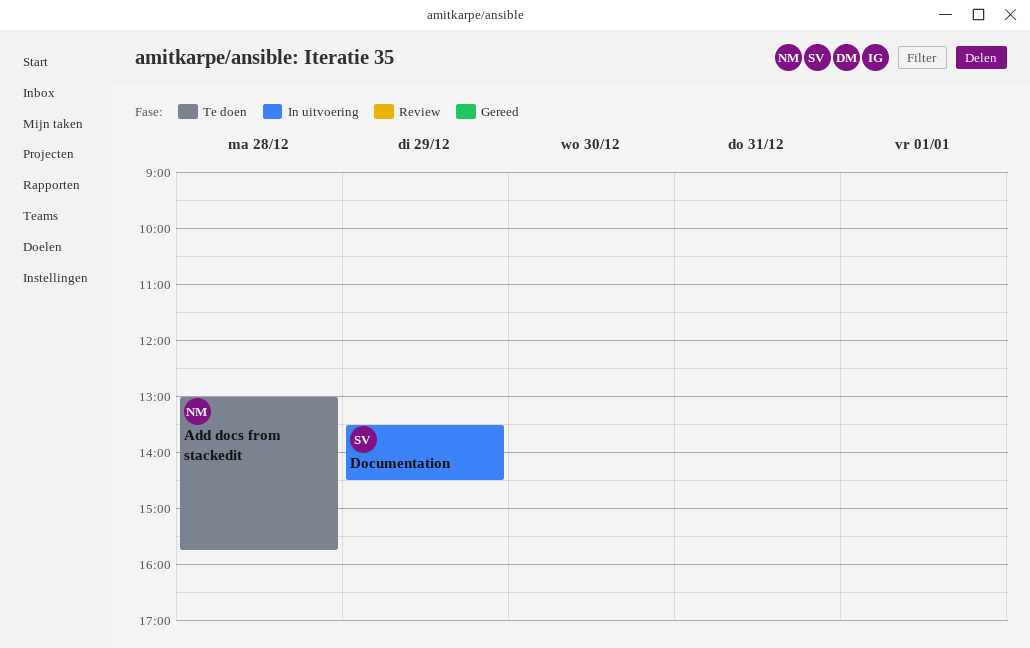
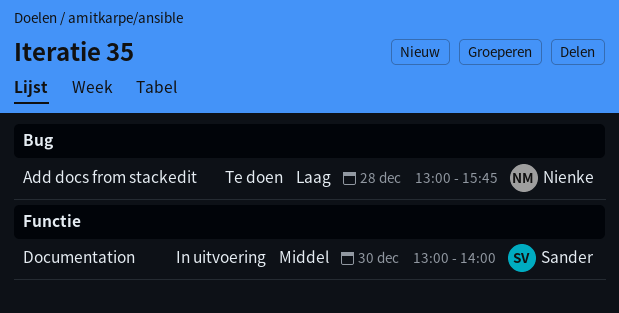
Documentation, day: Dec 29 -> Dec 30
Documentation, begins: 13:30 -> 13:00
Documentation, ends: 14:30 -> 14:00

